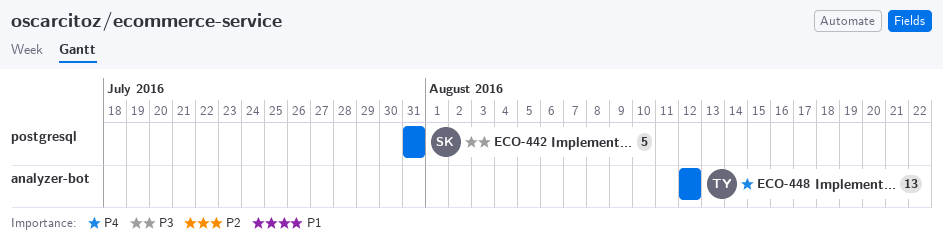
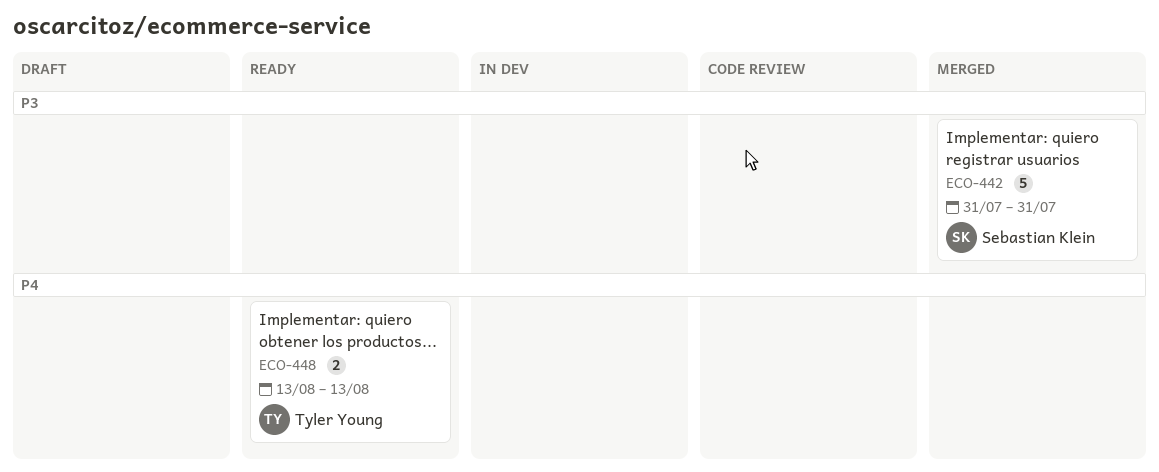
ECO-448, estimate: 13 -> 2
ECO-448, start: Aug 12 -> Aug 13
ECO-448, due: Aug 12 -> Aug 13

